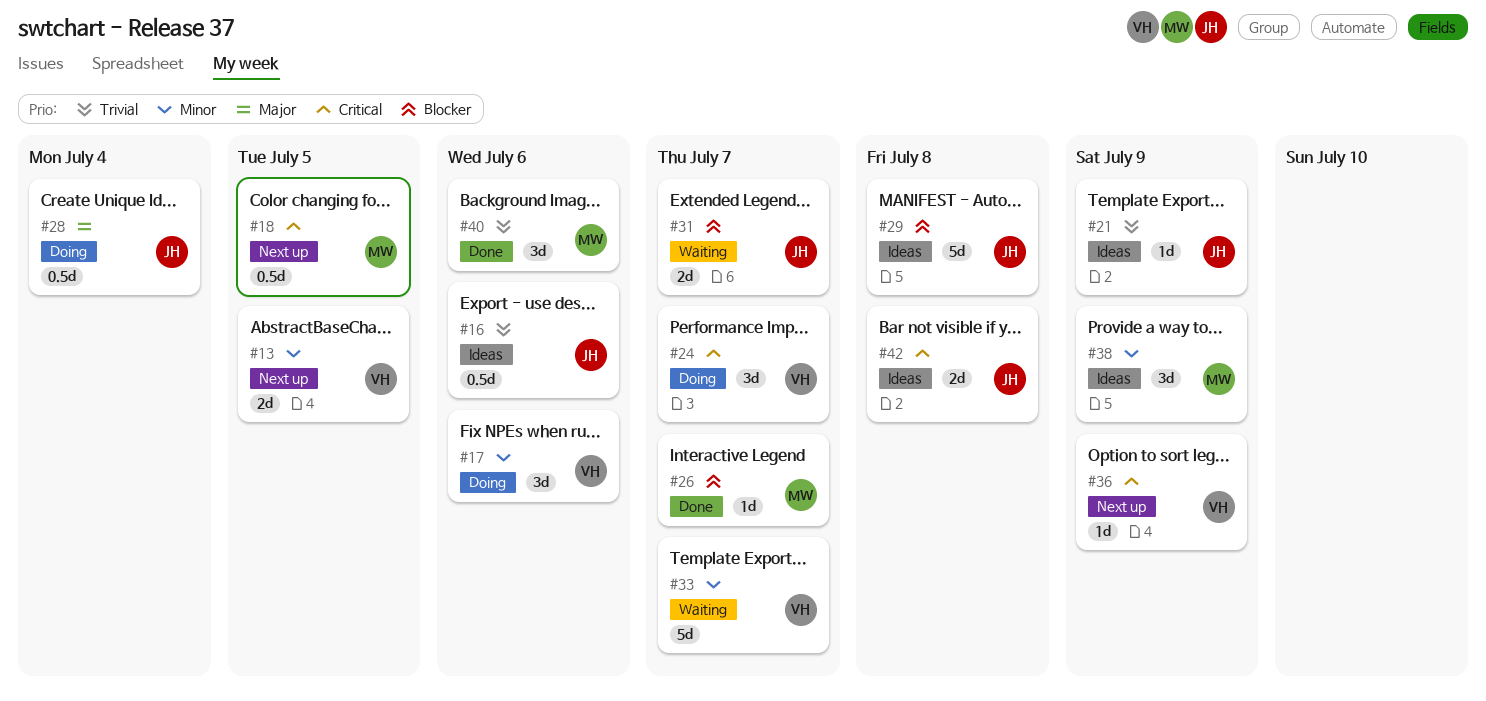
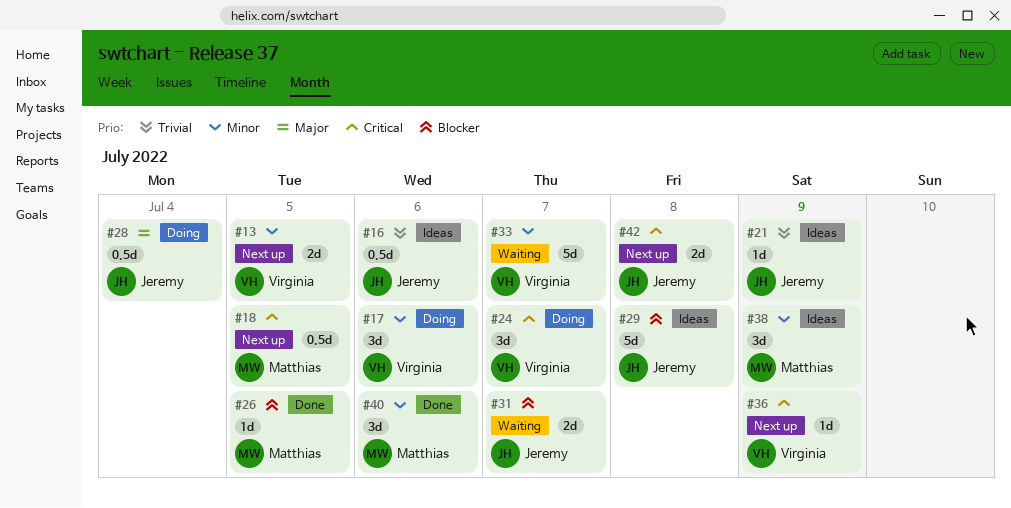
#26, due: Jul 7 -> Jul 5
#40, priority: Trivial -> Minor
#42, status: Ideas -> Next up

